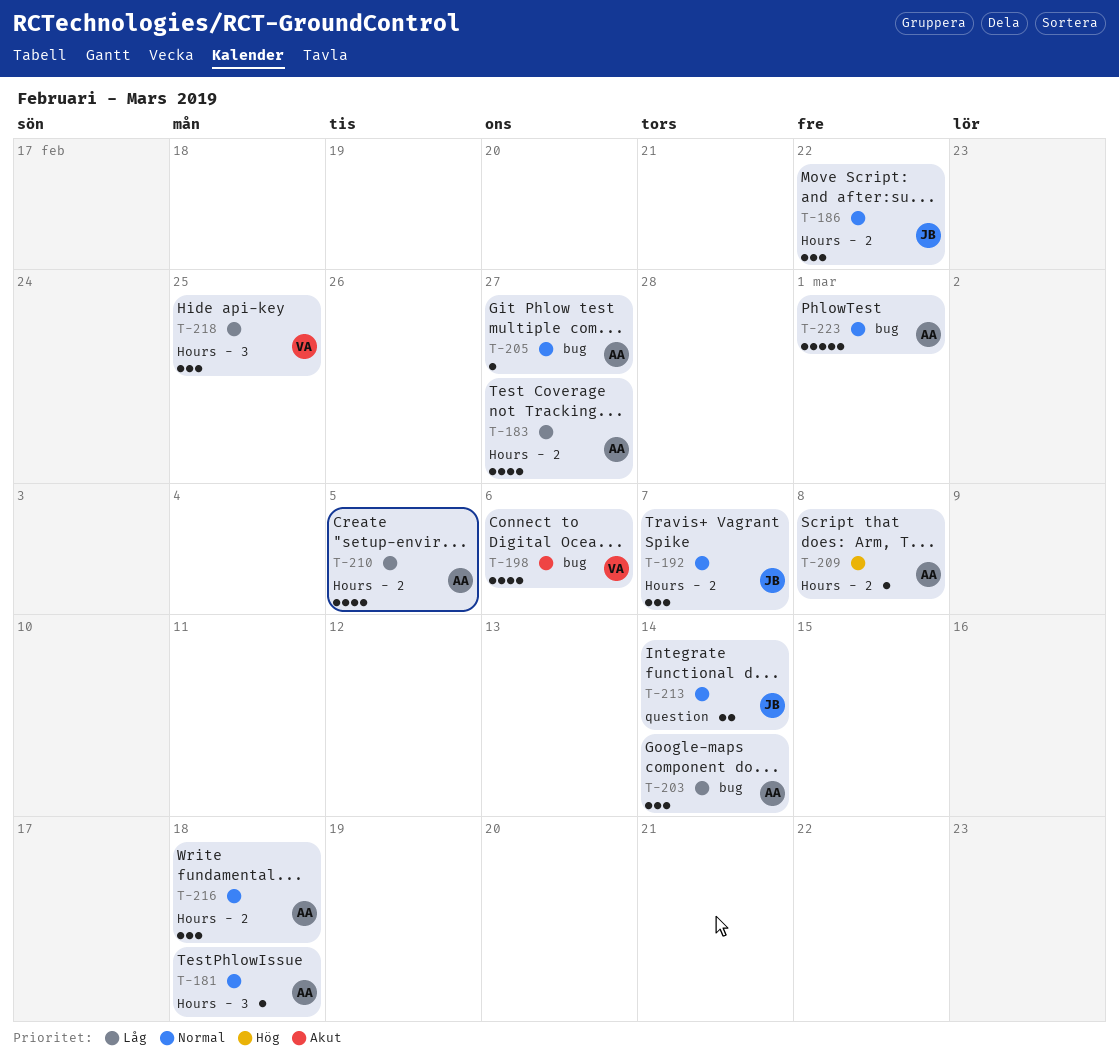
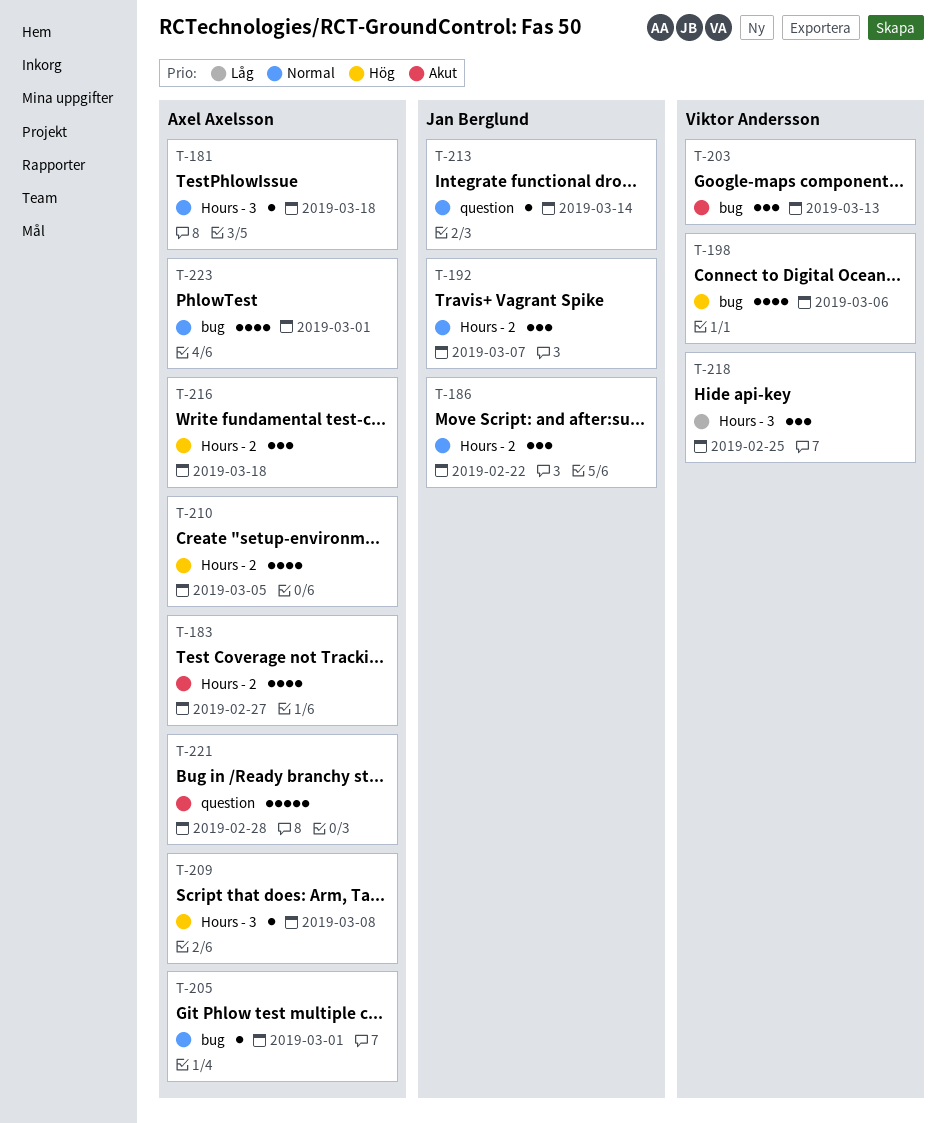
T-183, priority: Låg -> Akut
T-198, priority: Akut -> Hög
T-203, owner: Axel Axelsson -> Viktor Andersson
T-203, priority: Låg -> Akut
T-203, due: Mar 14 -> Mar 13
T-205, due: Feb 27 -> Mar 1
T-209, label: Hours - 2 -> Hours - 3
T-210, priority: Låg -> Hög
T-213, estimate: 2 -> 1
T-216, priority: Normal -> Hög
T-221: none -> present
T-223, estimate: 5 -> 4

